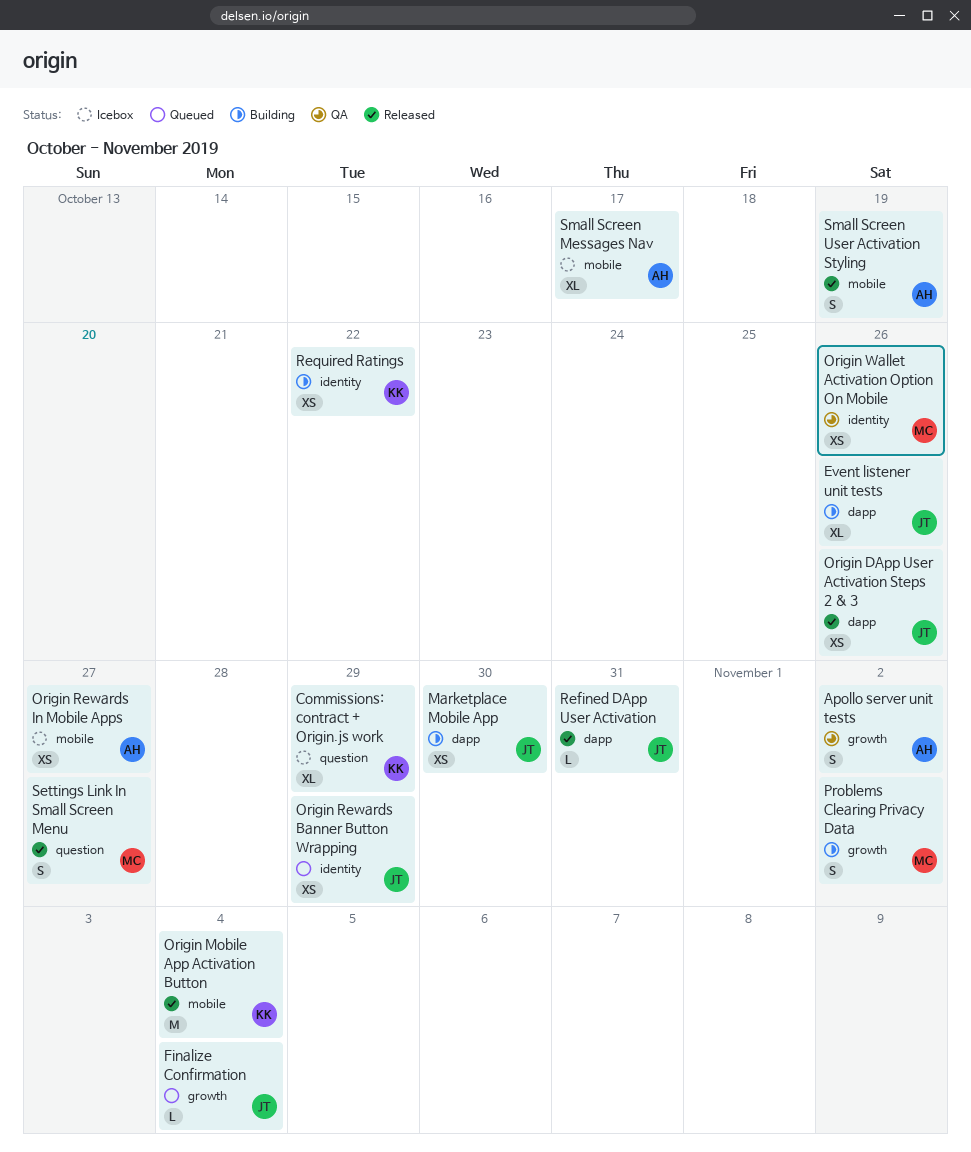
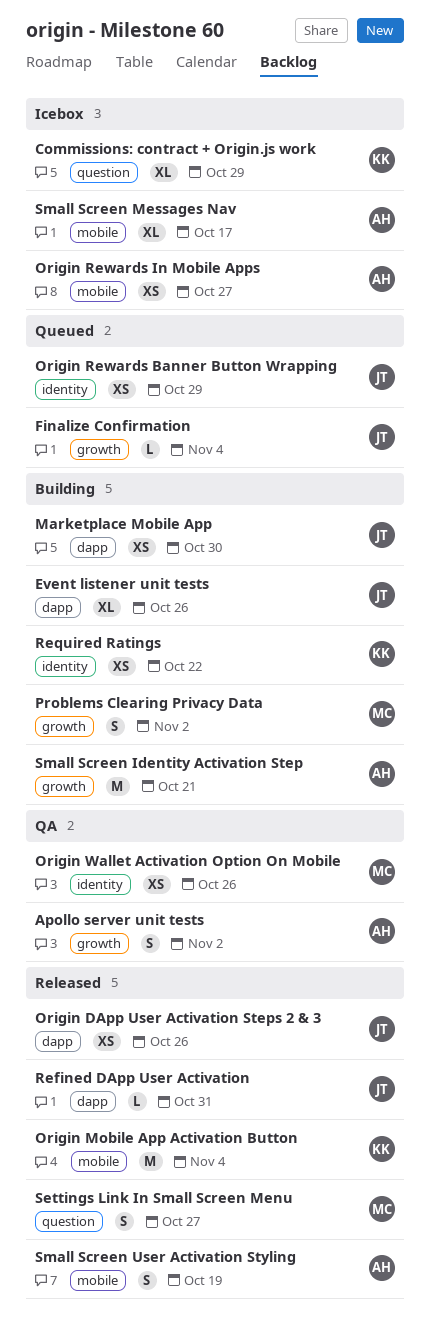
Small Screen Identity Activation Step: none -> present

